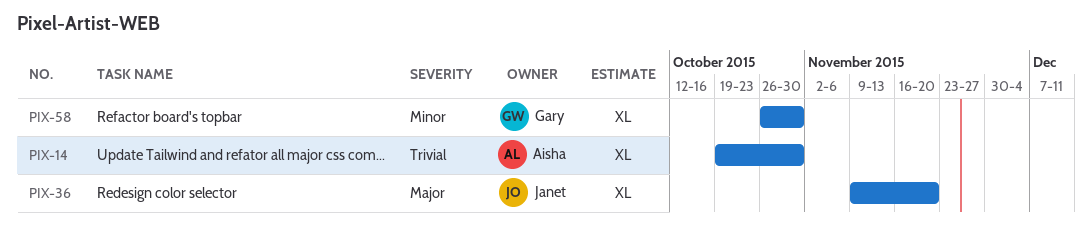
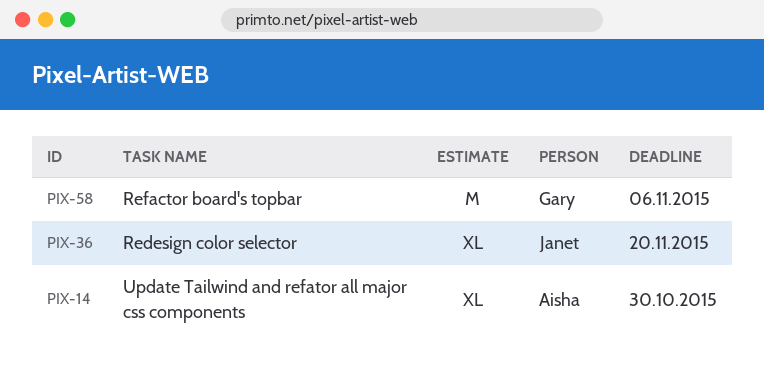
PIX-58, estimate: XL -> M
PIX-58, due: Oct 30 -> Nov 6

